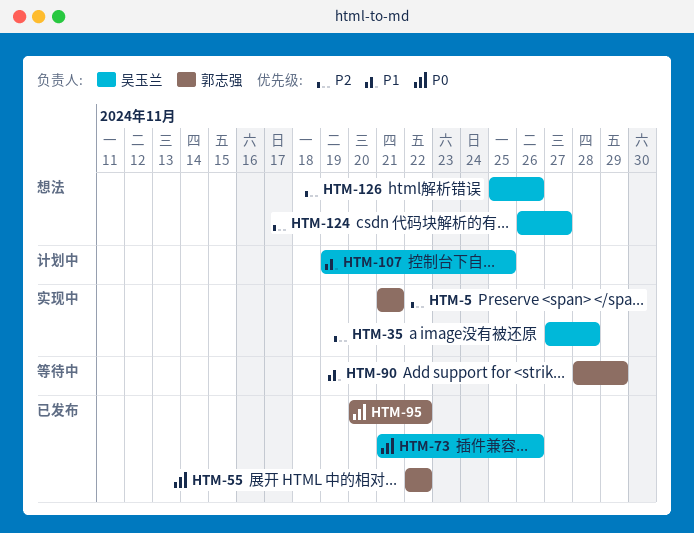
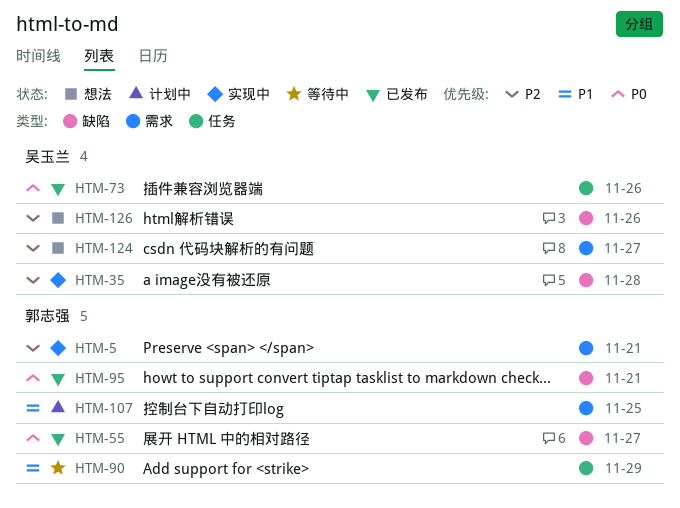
HTM-55, due: Nov 22 -> Nov 27
HTM-95, due: Nov 22 -> Nov 21
HTM-107, owner: 吴玉兰 -> 郭志强

